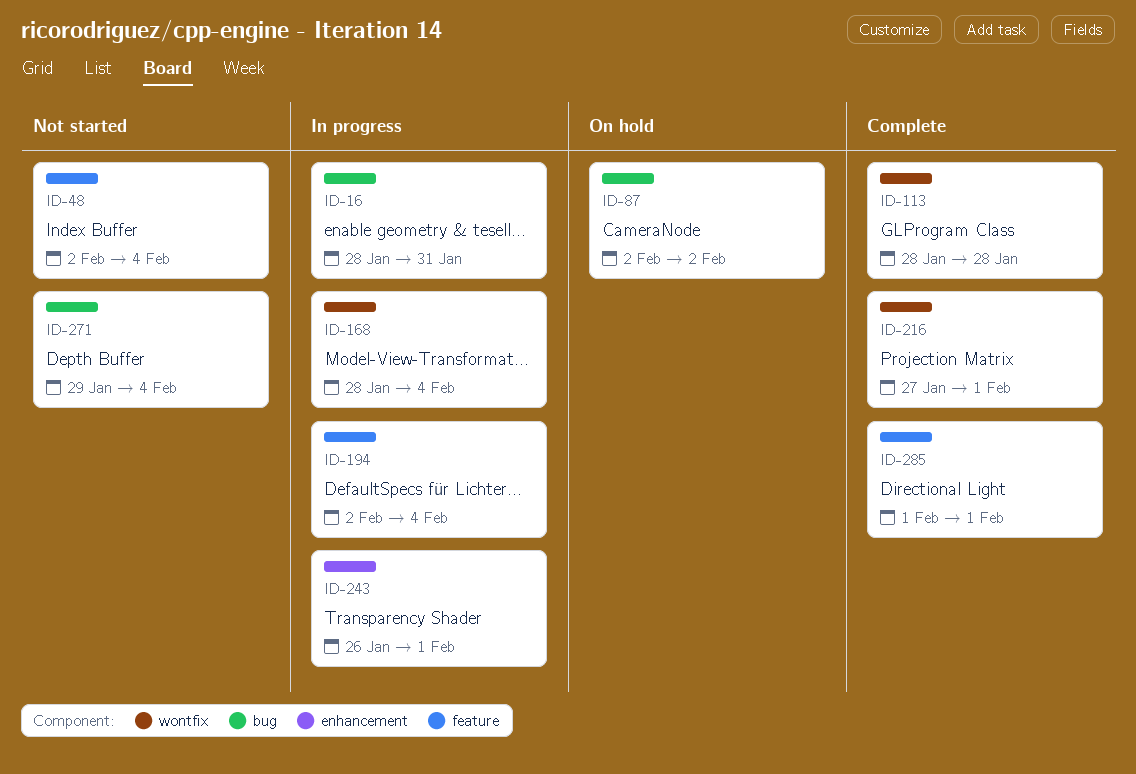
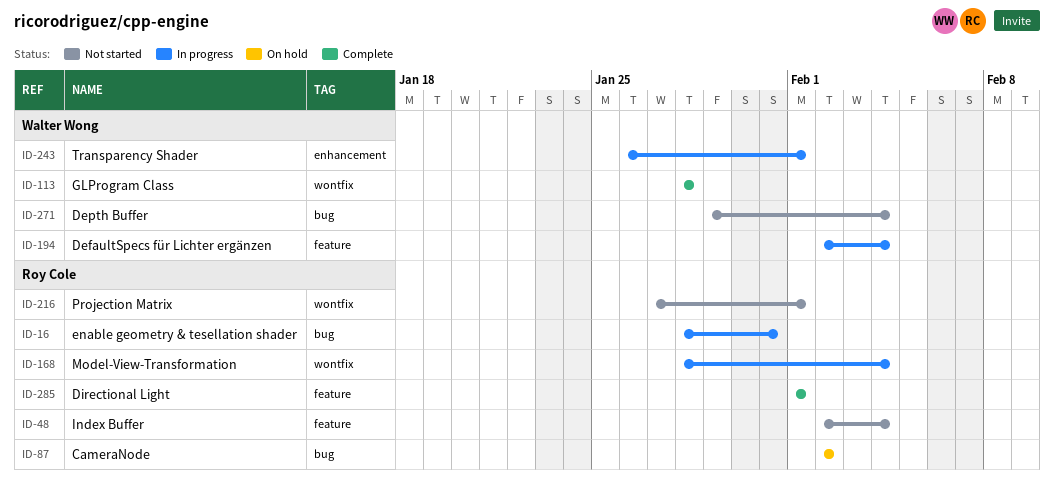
ID-216, status: Complete -> Not started

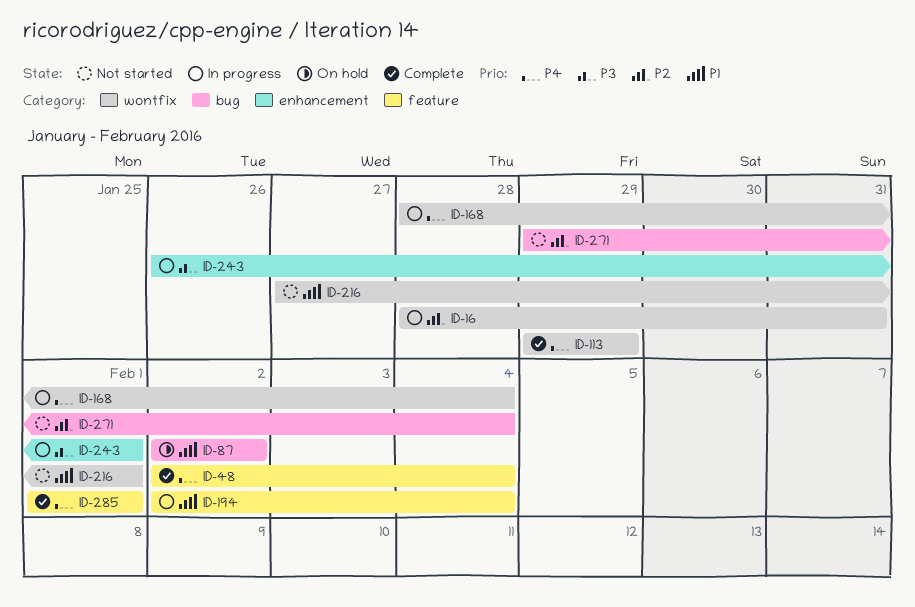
ID-16, label: bug -> wontfix
ID-48, status: Not started -> Complete
ID-113, start: Jan 28 -> Jan 29
ID-113, due: Jan 28 -> Jan 29

